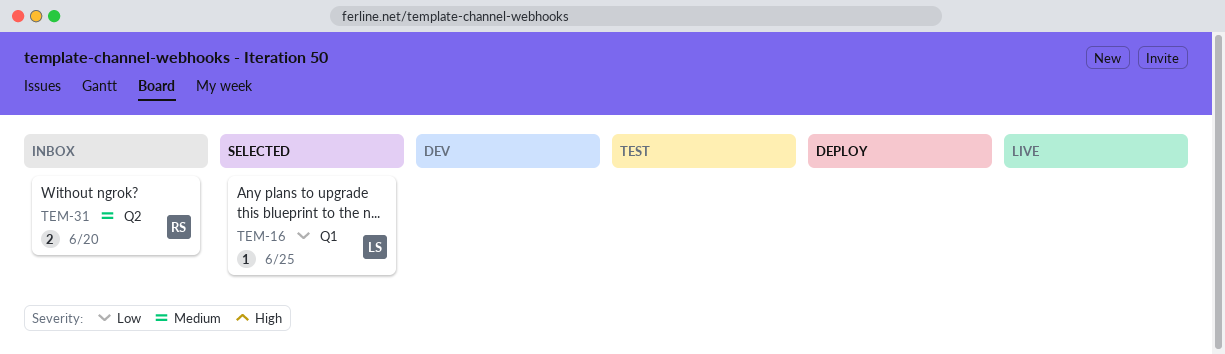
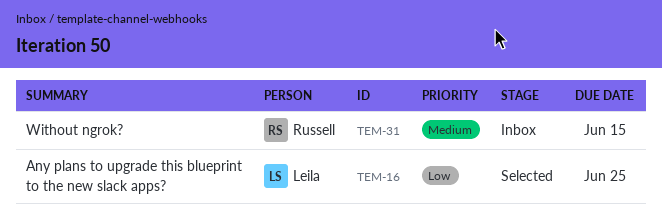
TEM-31, due: Jun 20 -> Jun 15

